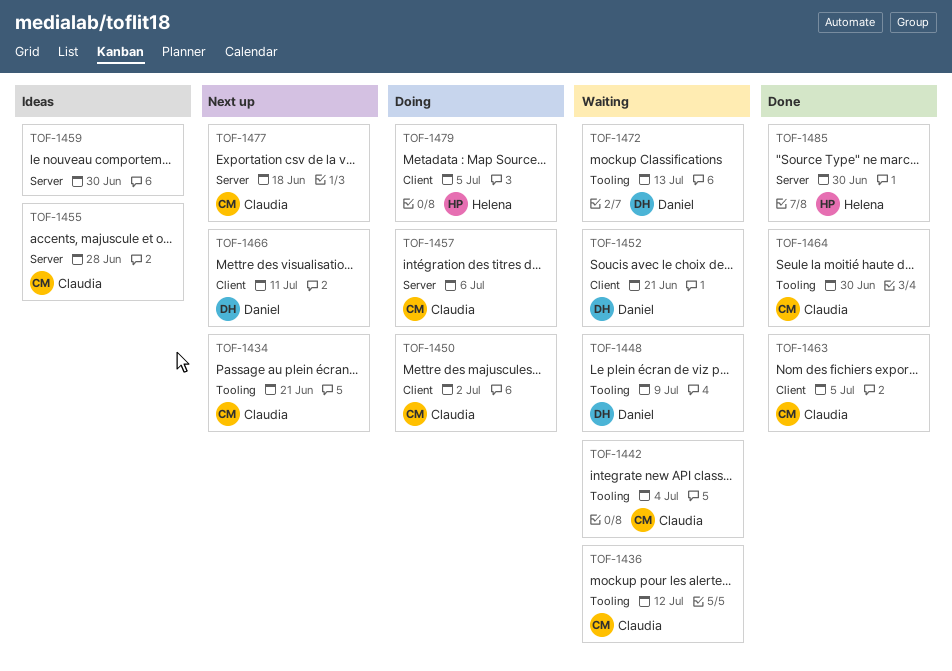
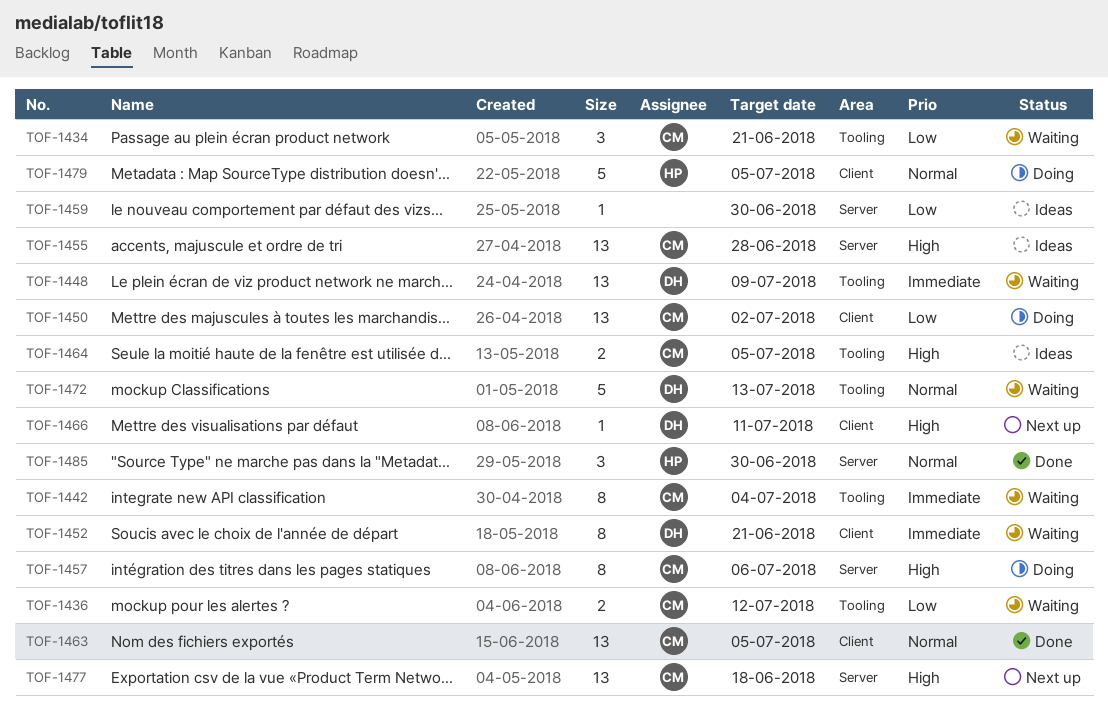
TOF-1434, status: Next up -> Waiting
TOF-1464, status: Done -> Ideas
TOF-1464, due: Jun 30 -> Jul 5

